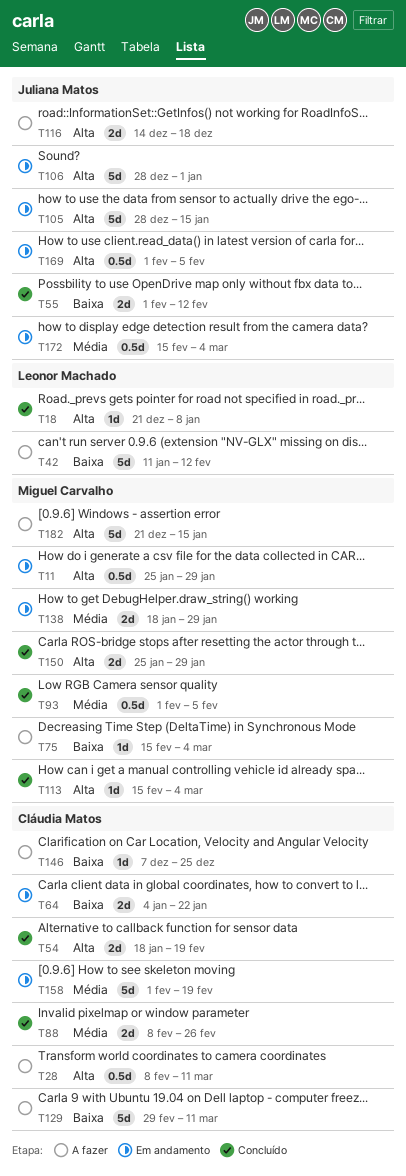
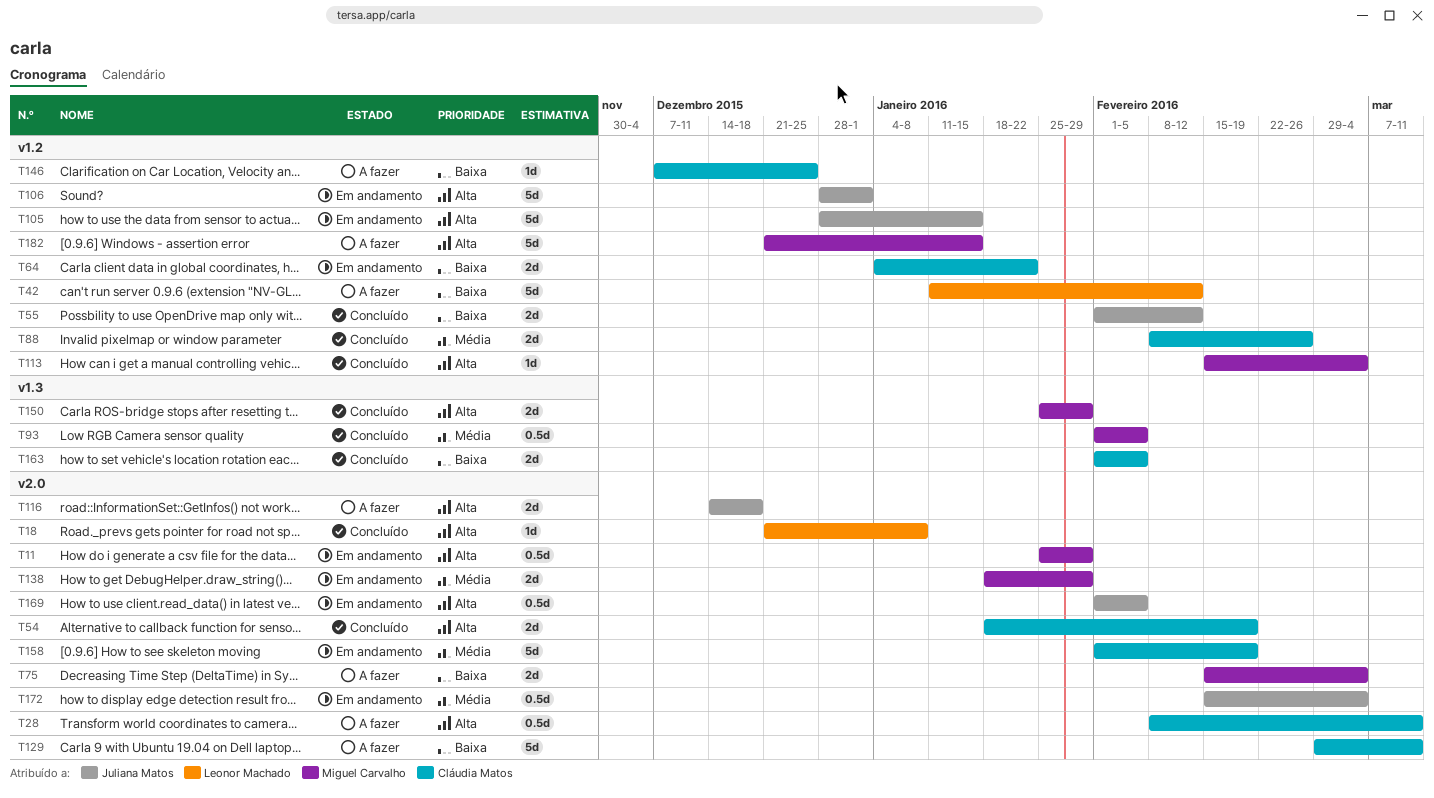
T75, estimate: 1d -> 2d
T163: none -> present

